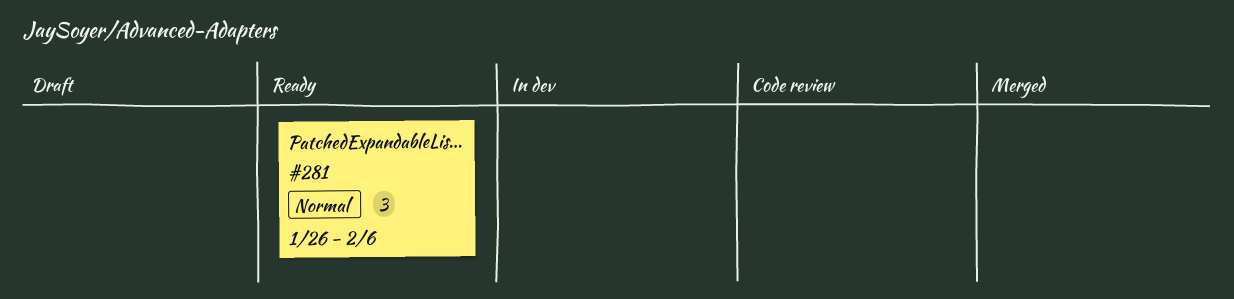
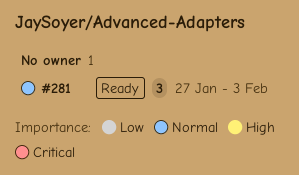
#281, start: Jan 26 -> Jan 27
#281, due: Feb 6 -> Feb 3

